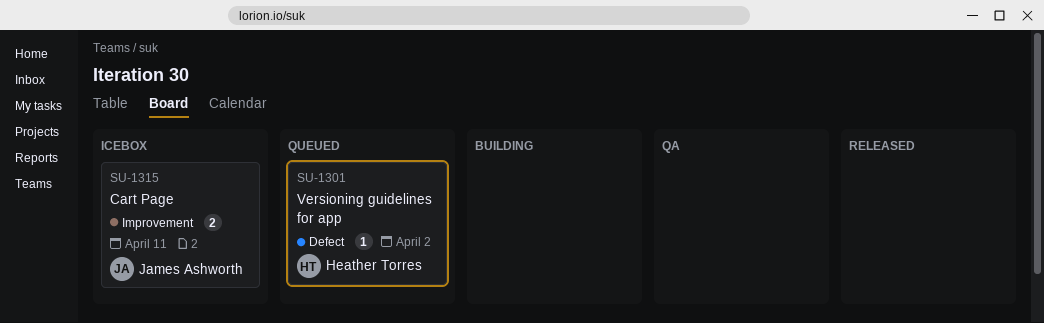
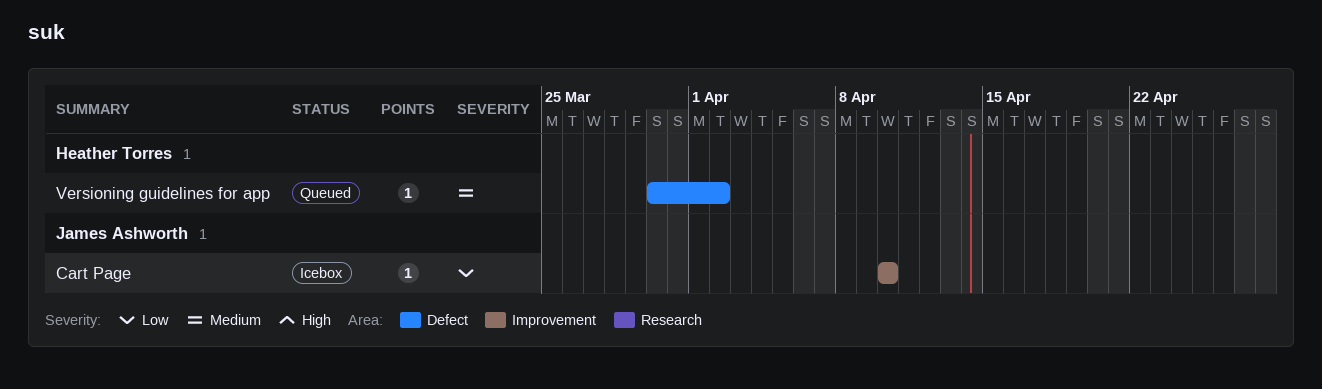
Cart Page, estimate: 2 -> 1
Cart Page, due: Apr 11 -> Apr 10

